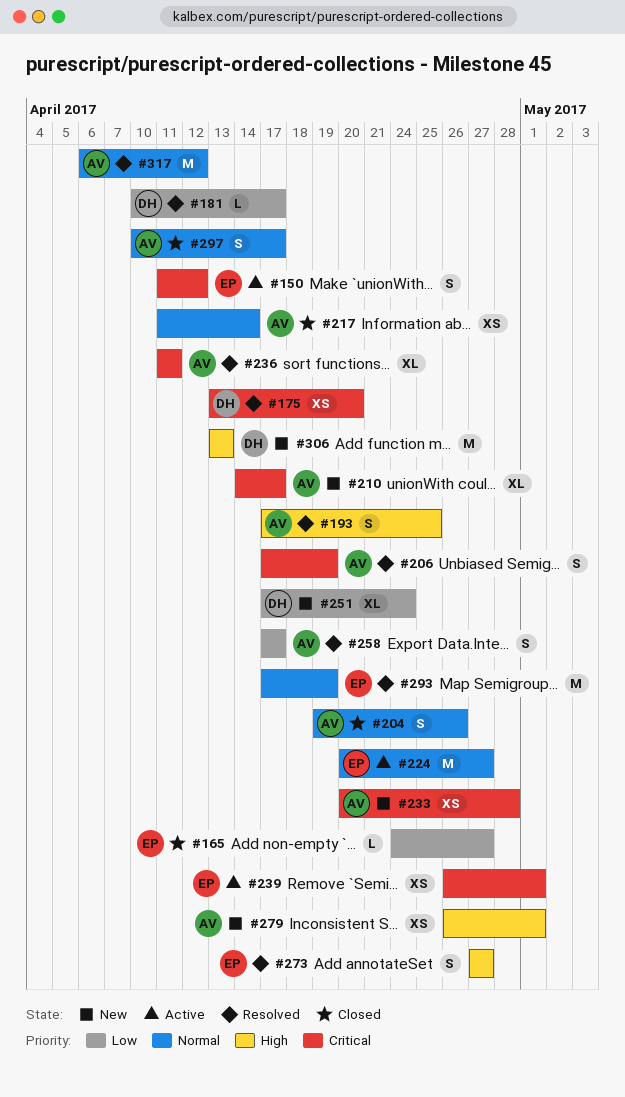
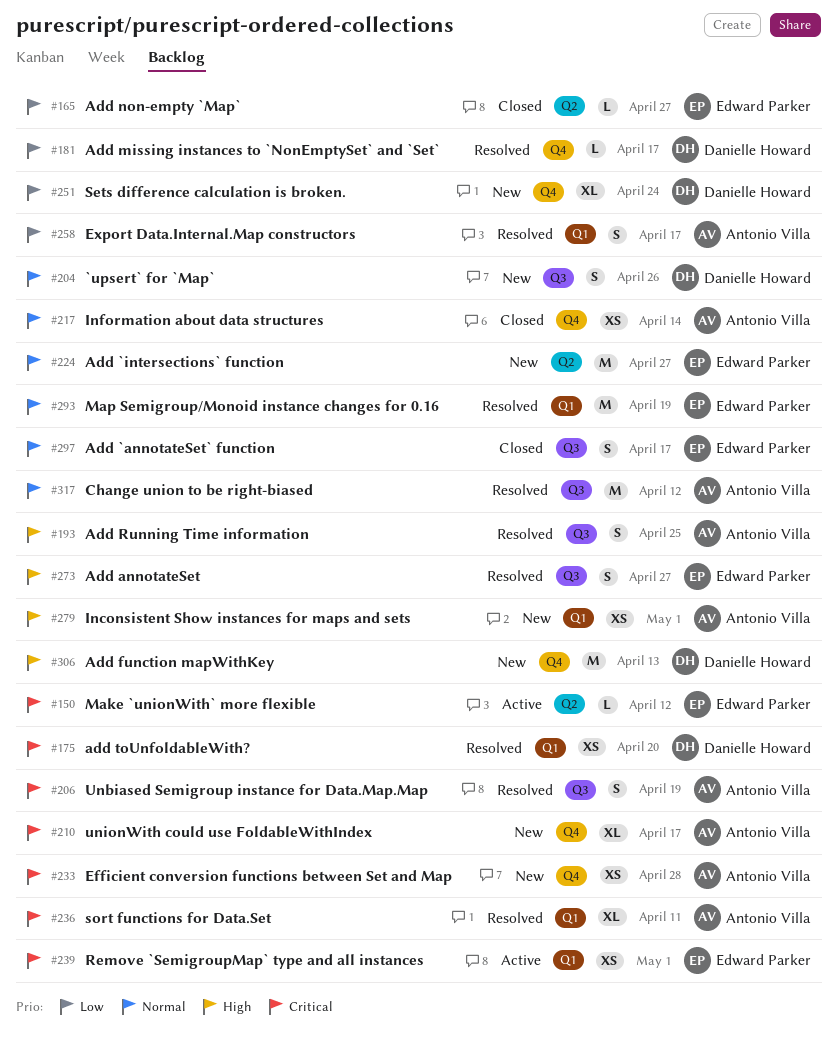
#150, estimate: S -> L
#204, status: Closed -> New
#204, owner: Antonio Villa -> Danielle Howard
#224, status: Active -> New
#297, owner: Antonio Villa -> Edward Parker

